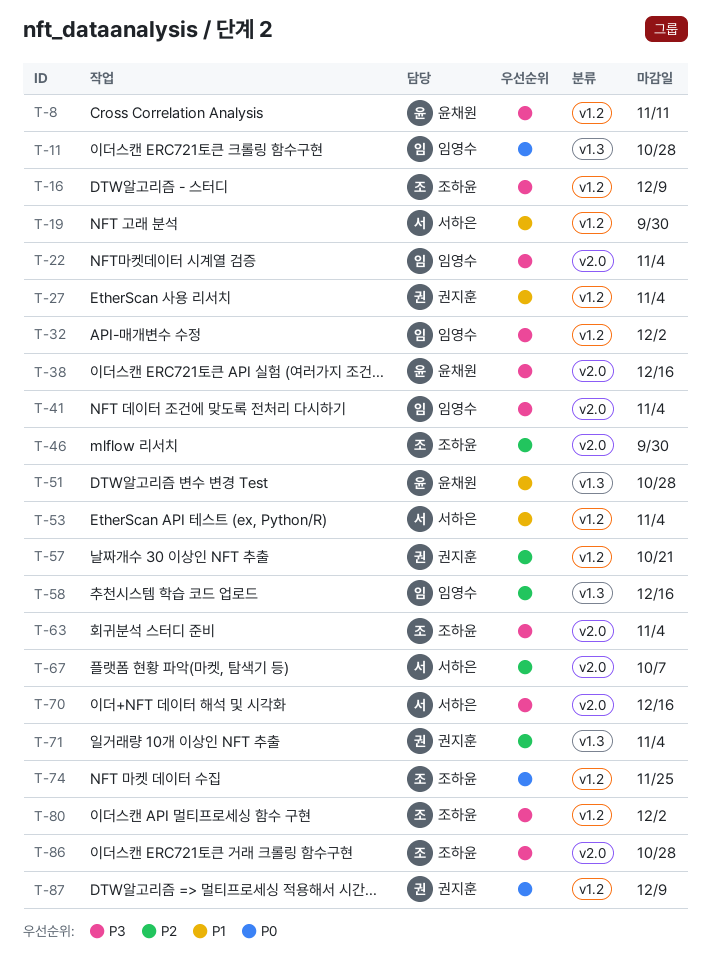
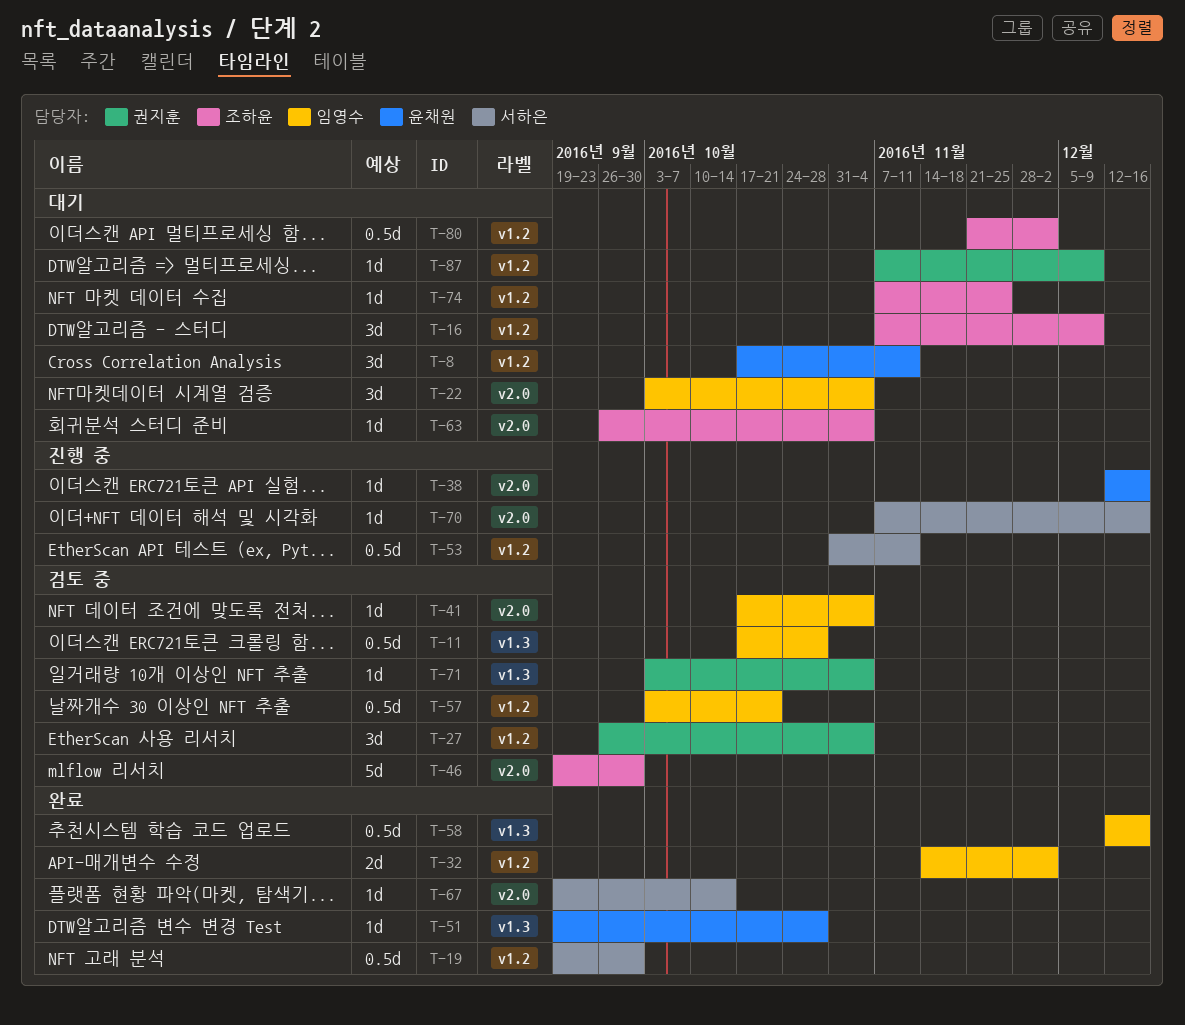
T-53, due: Nov 4 -> Nov 11
T-57, owner: 권지훈 -> 임영수
T-67, due: Oct 7 -> Oct 14
T-86: present -> none

